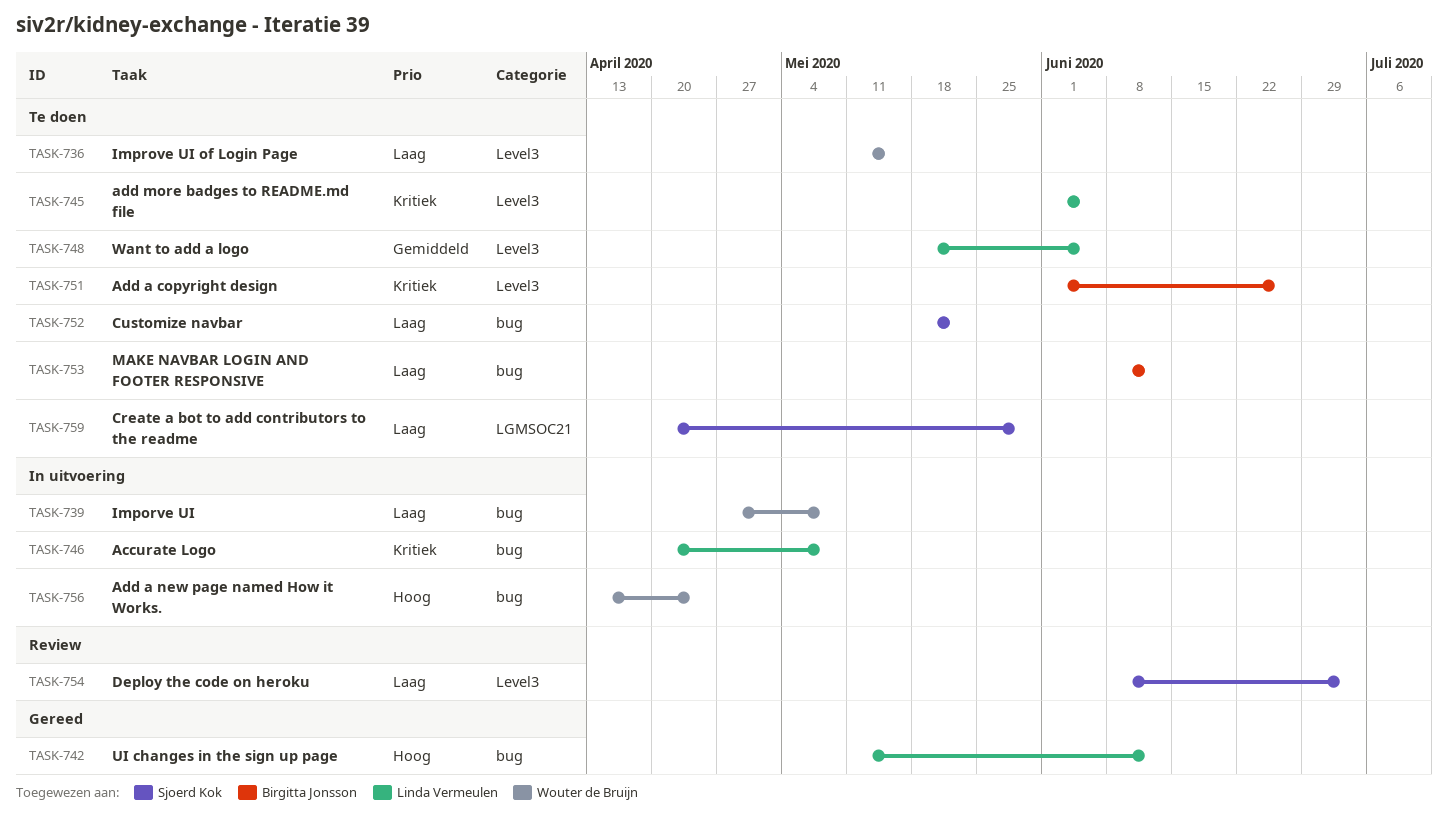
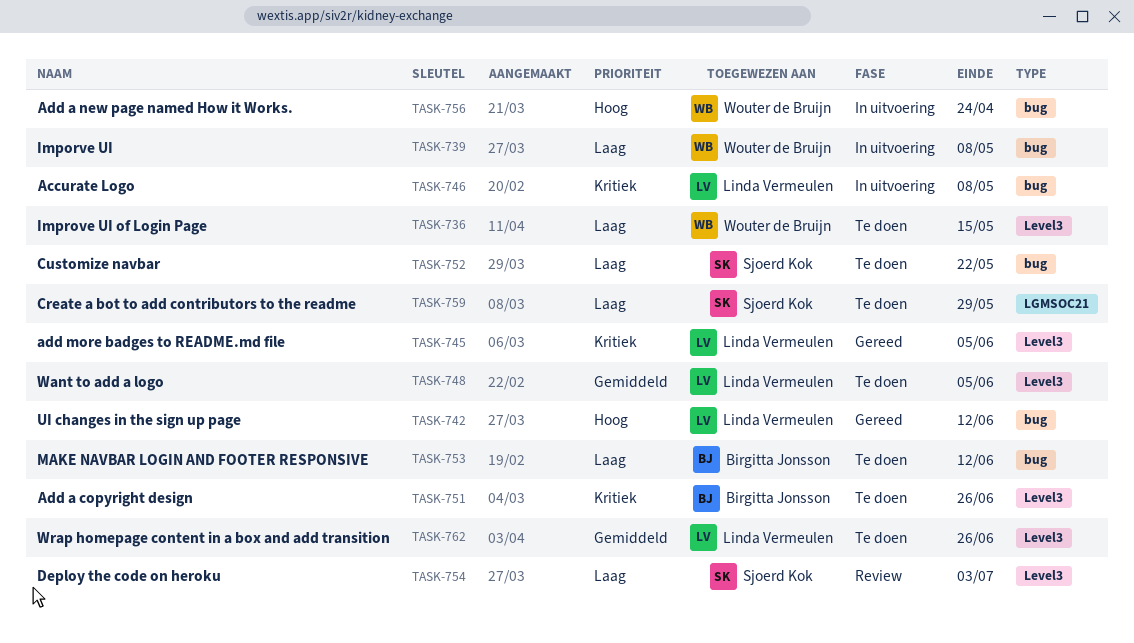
TASK-745, status: Te doen -> Gereed
TASK-762: none -> present

